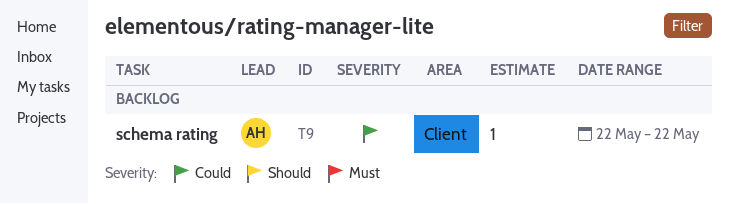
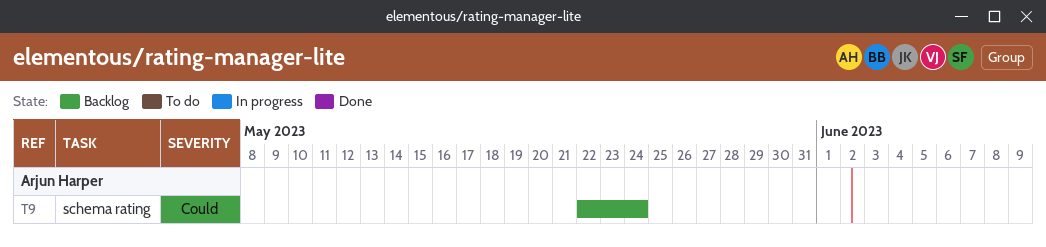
T9, due: May 22 -> May 24

